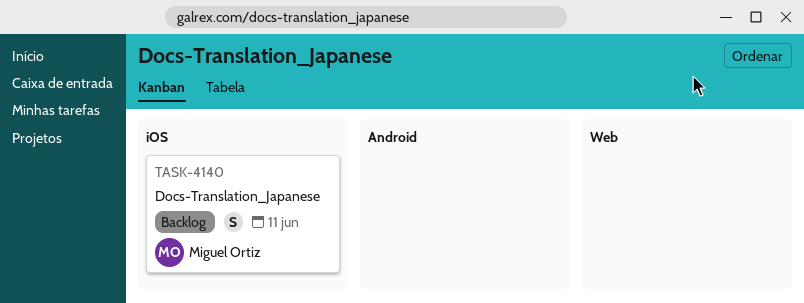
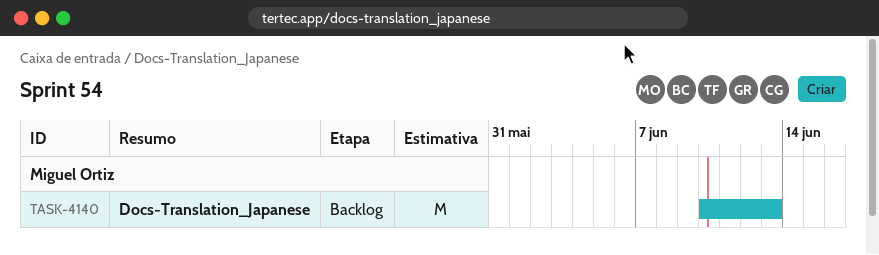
TASK-4140, estimate: S -> M
TASK-4140, due: Jun 11 -> Jun 13

